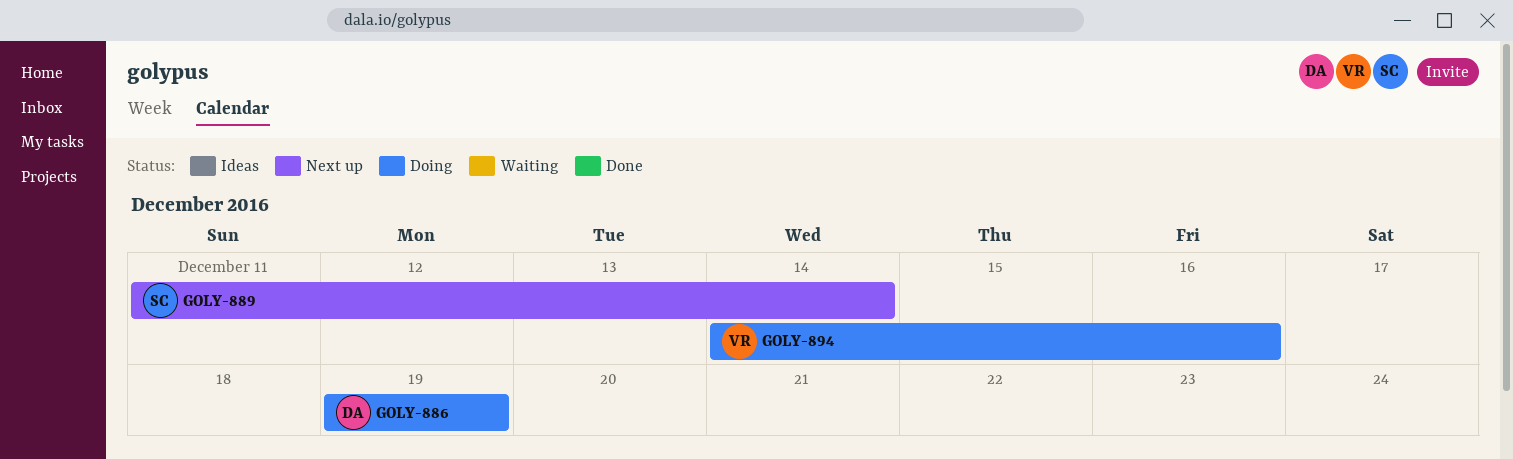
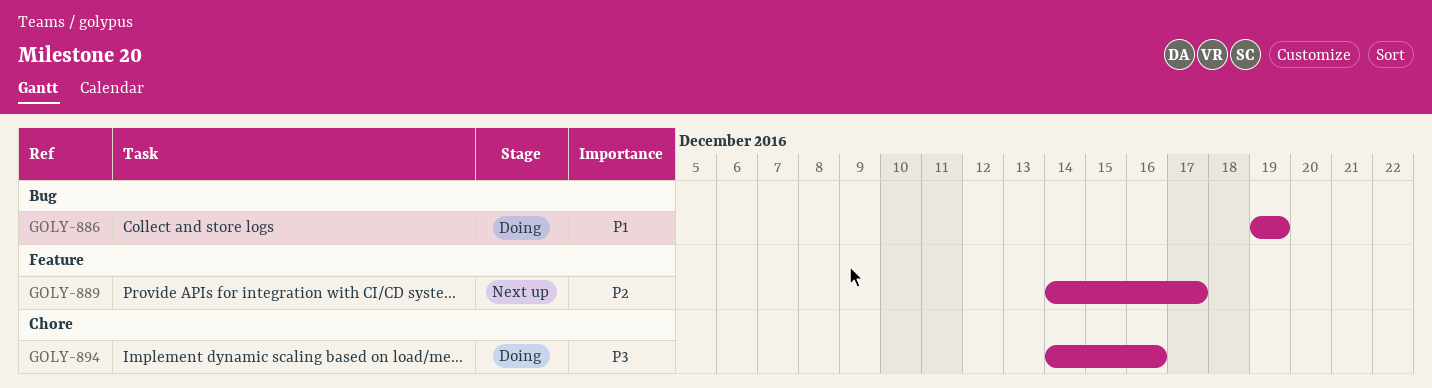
GOLY-889, start: Dec 11 -> Dec 14
GOLY-889, due: Dec 14 -> Dec 17

